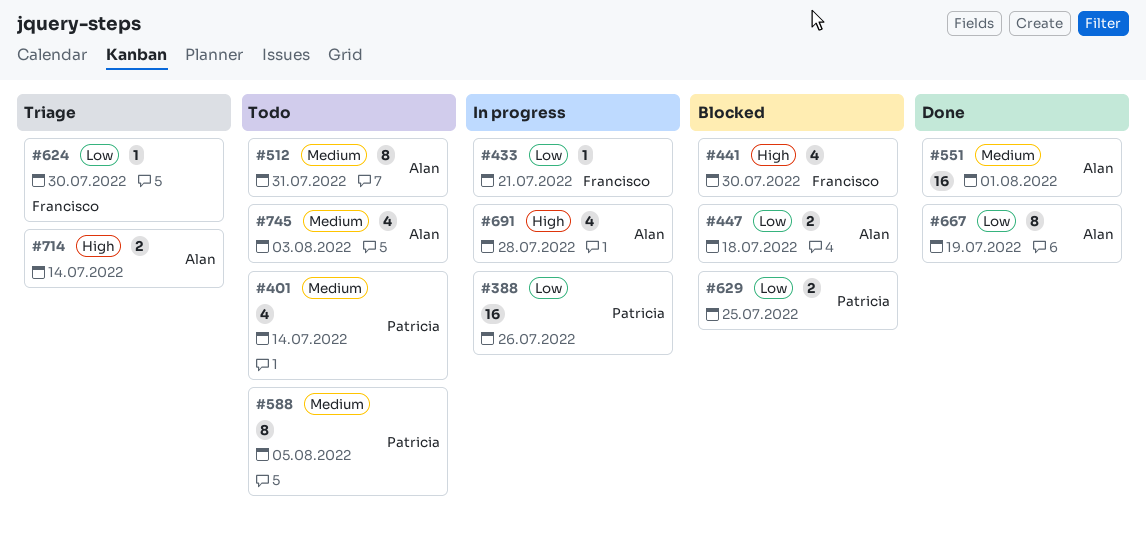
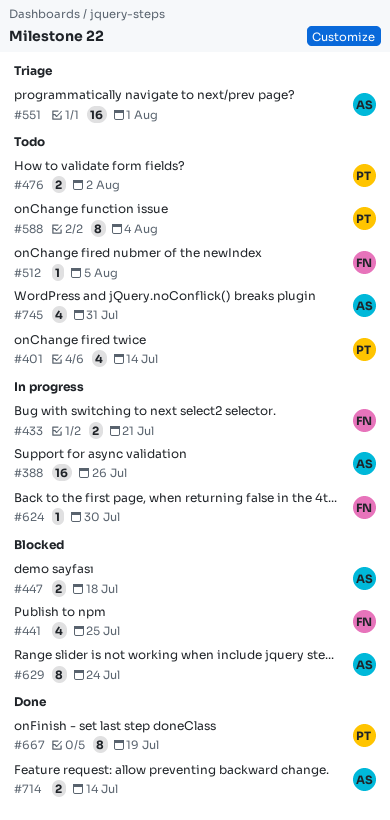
#388, owner: Patricia -> Alan
#433, estimate: 1 -> 2
#441, due: Jul 30 -> Jul 25
#476: none -> present
#512, owner: Alan -> Francisco
#512, estimate: 8 -> 1
#512, due: Jul 31 -> Aug 5
#551, status: Done -> Triage
#588, due: Aug 5 -> Aug 4
#624, status: Triage -> In progress
#629, owner: Patricia -> Alan
#629, estimate: 2 -> 8
#629, due: Jul 25 -> Jul 24
#667, owner: Alan -> Patricia
#691: present -> none
#714, status: Triage -> Done
#745, due: Aug 3 -> Jul 31

